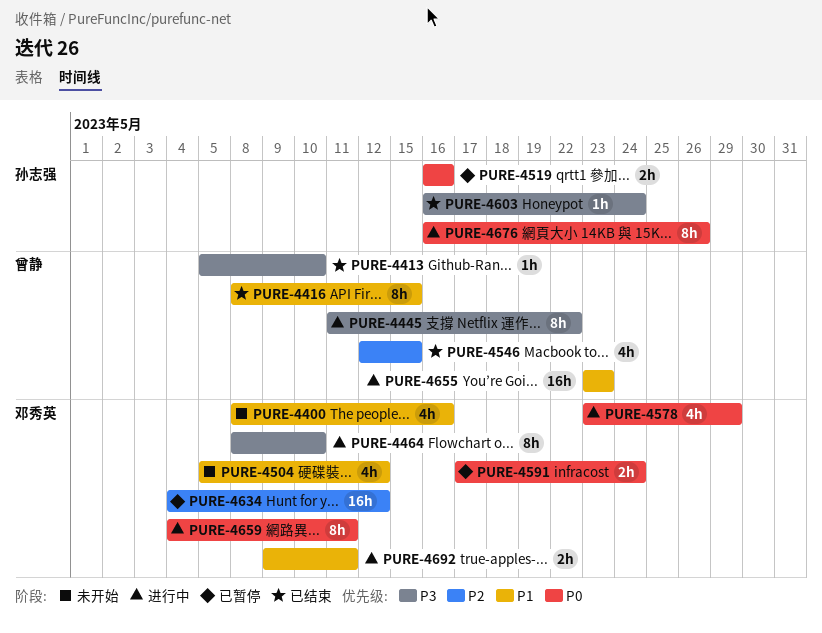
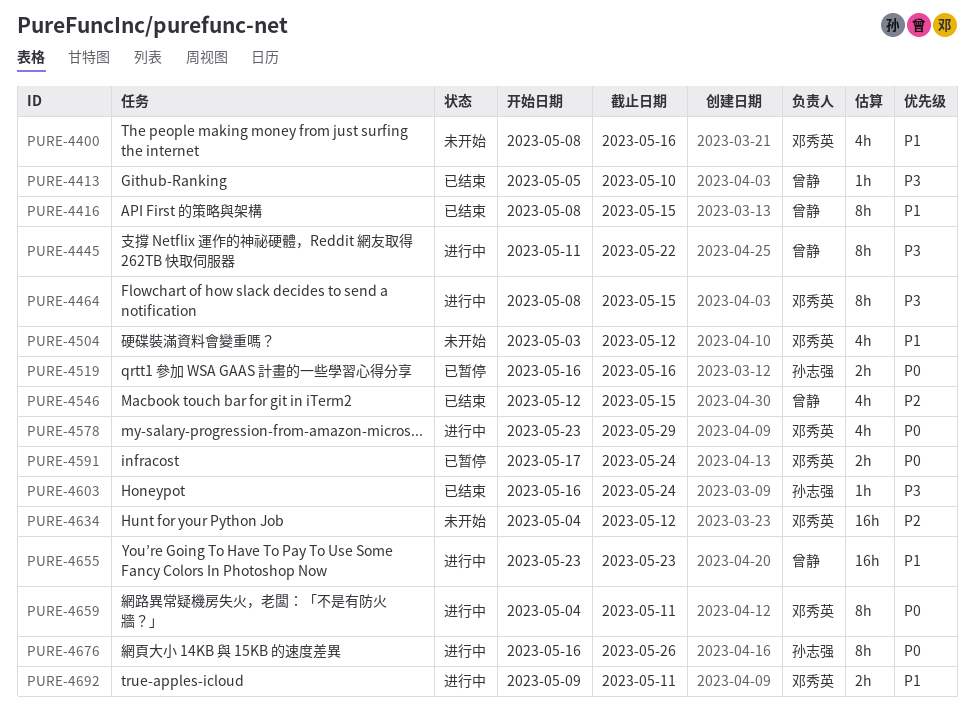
PURE-4464, due: May 10 -> May 15
PURE-4504, start: May 5 -> May 3
PURE-4634, status: 已暂停 -> 未开始

